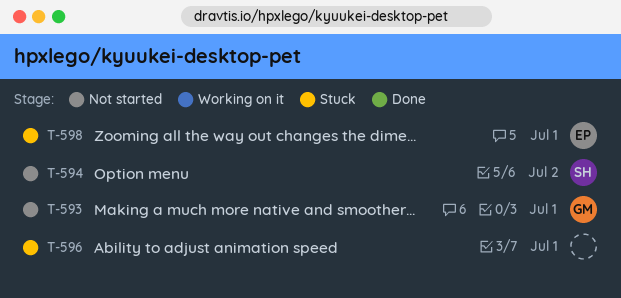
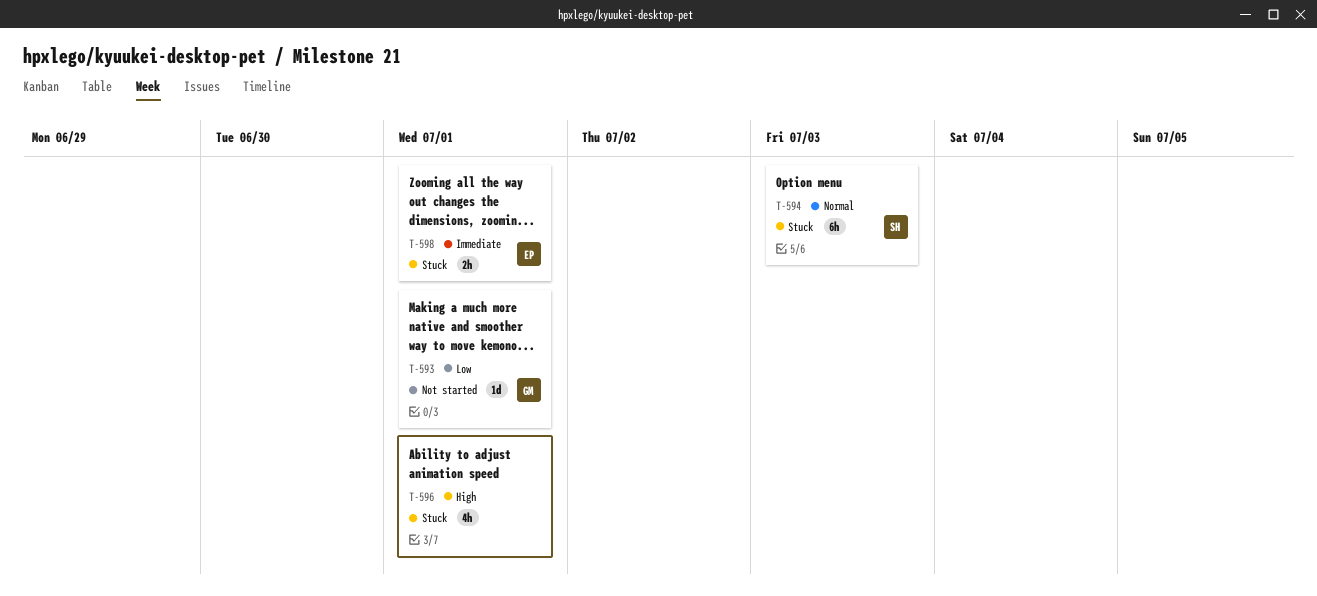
T-594, status: Not started -> Stuck
T-594, due: Jul 2 -> Jul 3

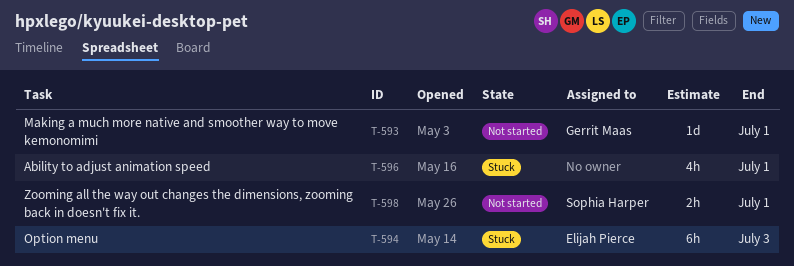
T-594, owner: Sophia Harper -> Elijah Pierce
T-598, status: Stuck -> Not started
T-598, owner: Elijah Pierce -> Sophia Harper

